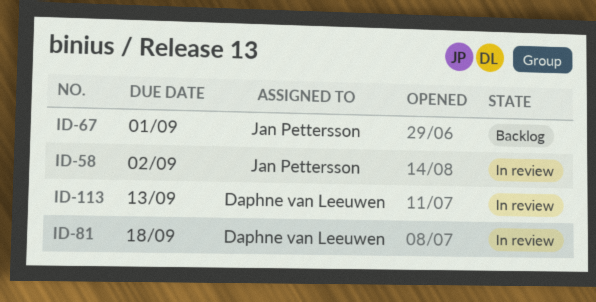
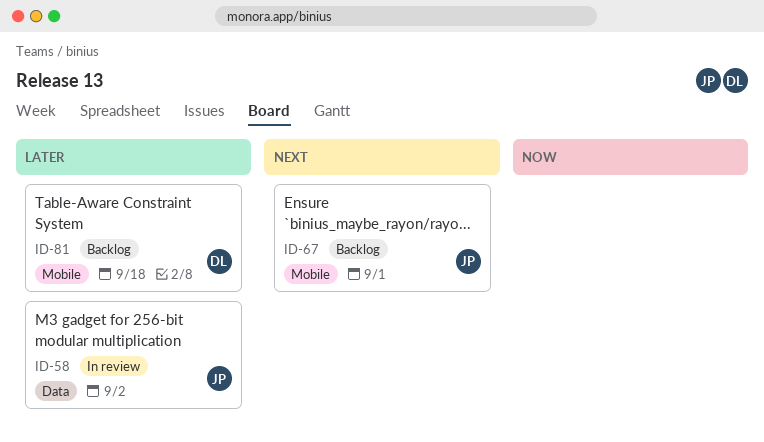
ID-81, status: In review -> Backlog
ID-113: present -> none

